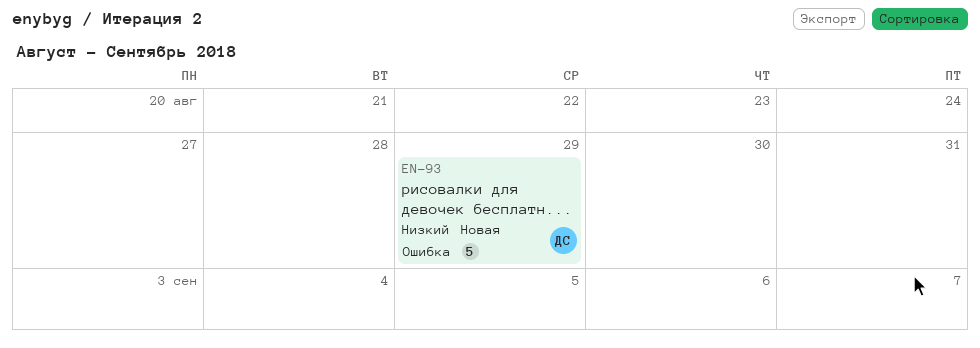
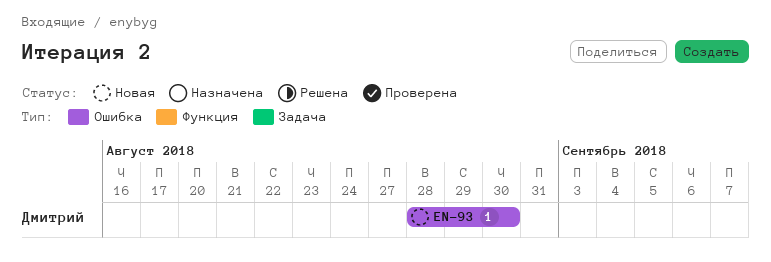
EN-93, estimate: 5 -> 1
EN-93, due: Aug 29 -> Aug 30

